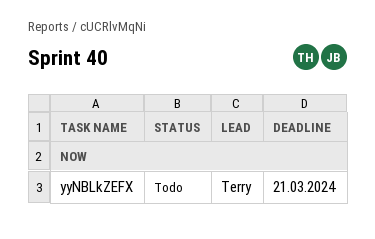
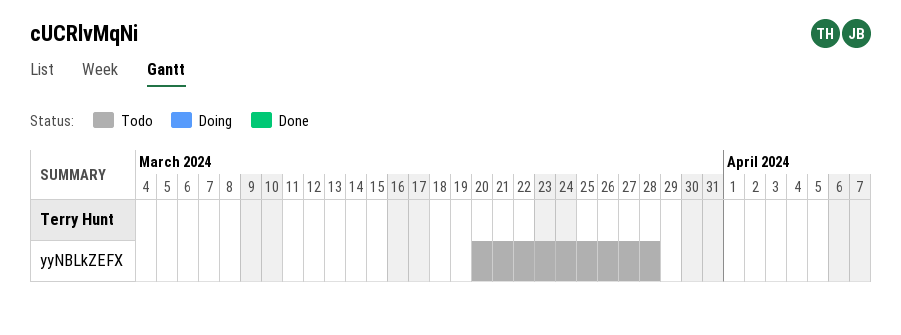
yyNBLkZEFX, due: Mar 21 -> Mar 28

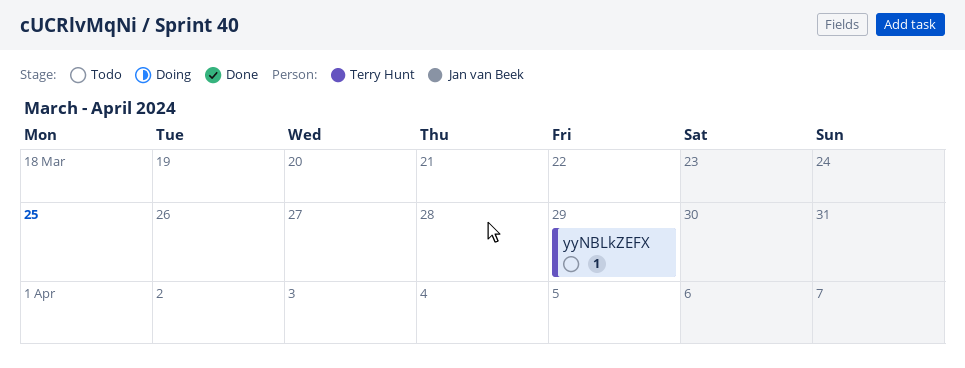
yyNBLkZEFX, due: Mar 28 -> Mar 29

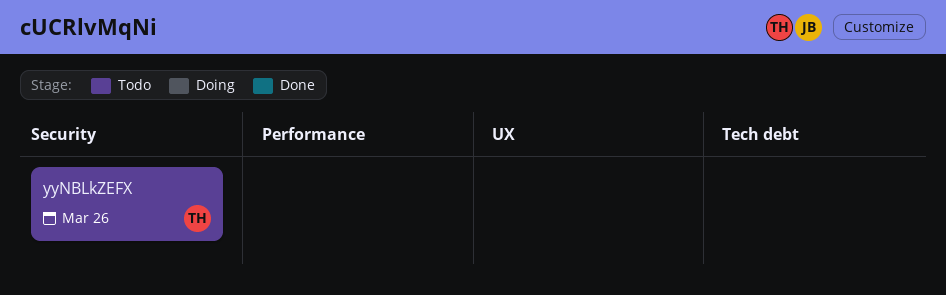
yyNBLkZEFX, due: Mar 29 -> Mar 26

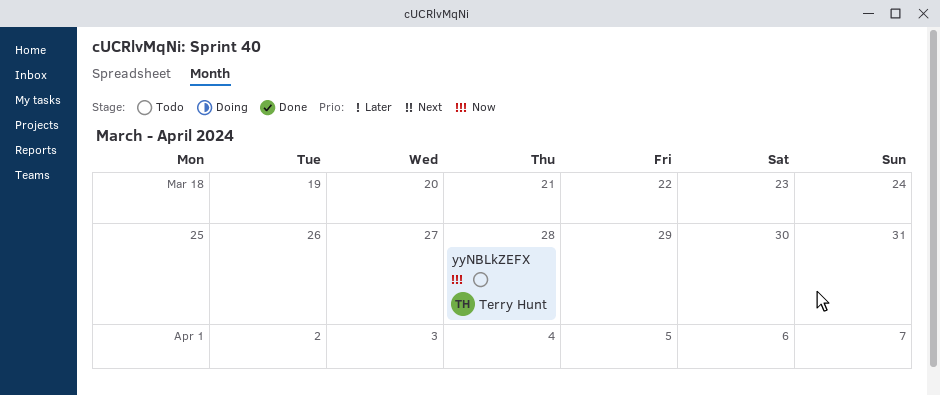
yyNBLkZEFX, due: Mar 26 -> Mar 28

